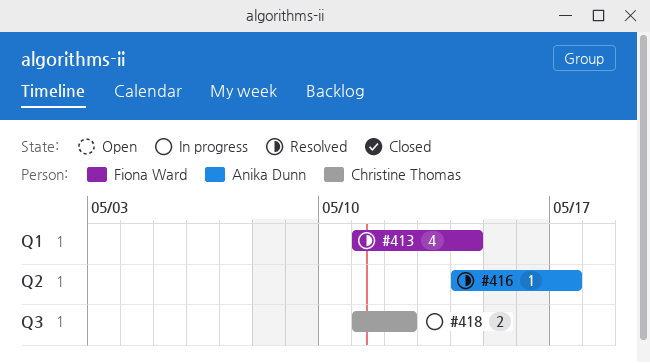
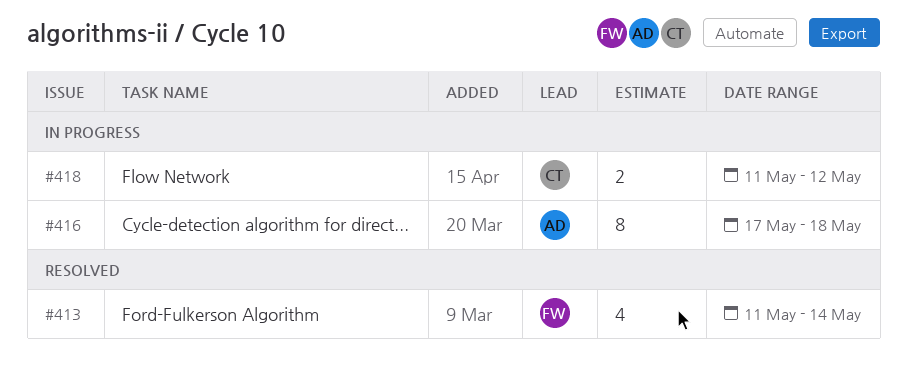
#416, status: Resolved -> In progress
#416, estimate: 1 -> 8
#416, start: May 14 -> May 17
#416, due: May 17 -> May 18

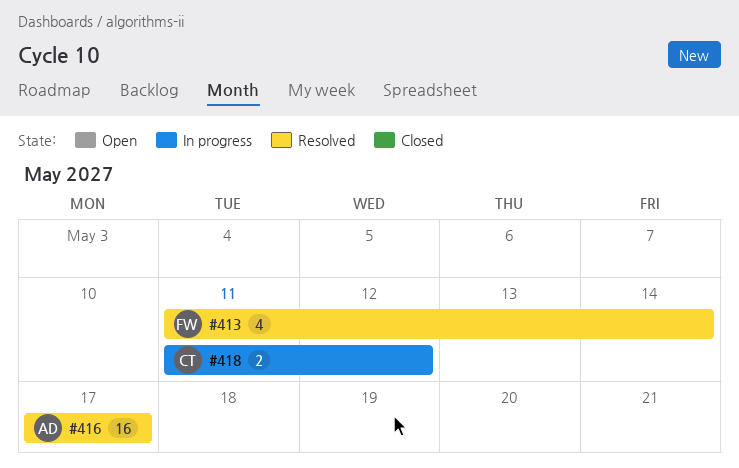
#416, status: In progress -> Resolved
#416, estimate: 8 -> 16
#416, due: May 18 -> May 17

